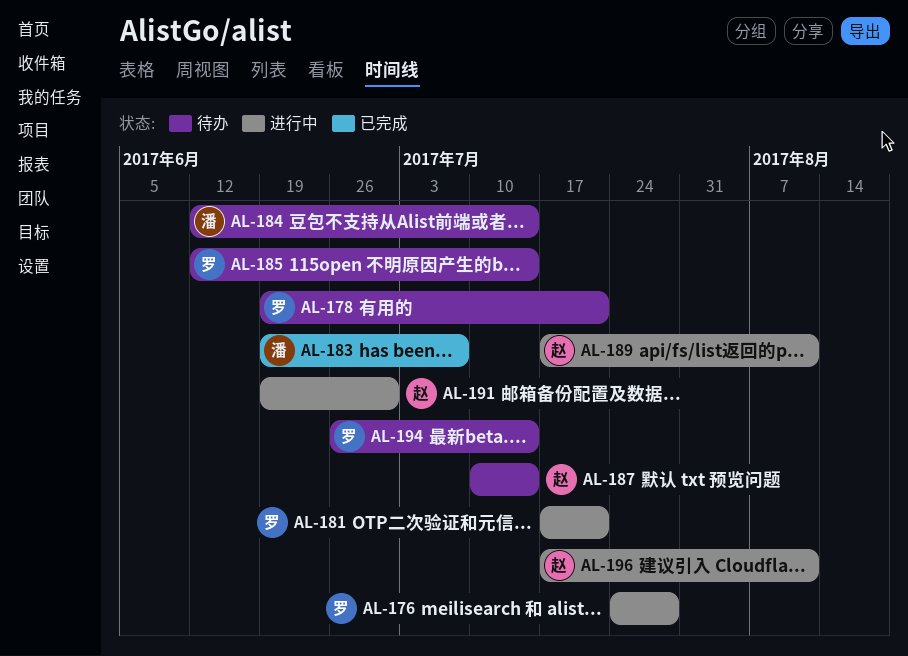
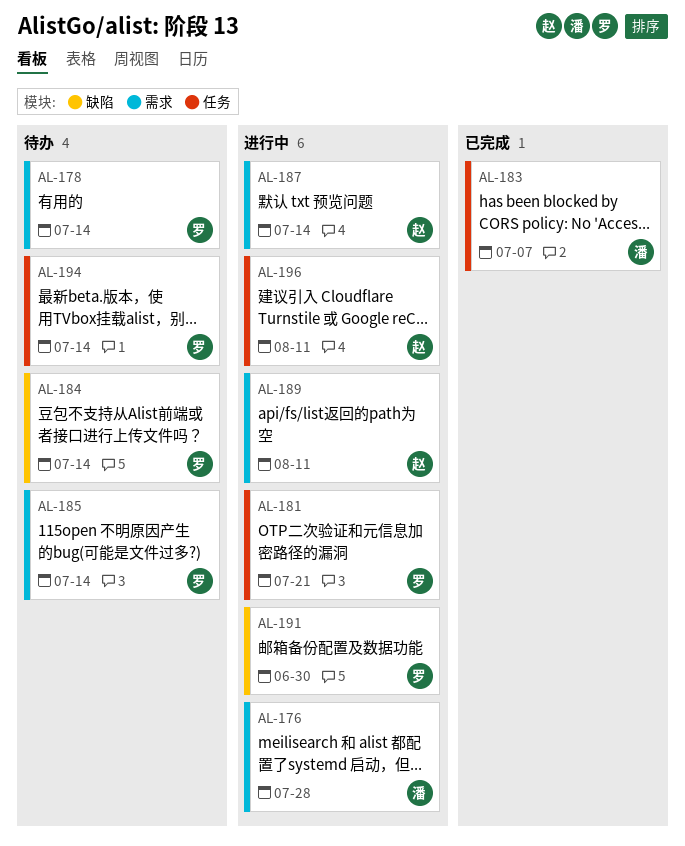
AL-176, owner: 罗 -> 潘
AL-178, due: Jul 21 -> Jul 14
AL-184, owner: 潘 -> 罗
AL-187, status: 待办 -> 进行中
AL-191, owner: 赵 -> 罗

